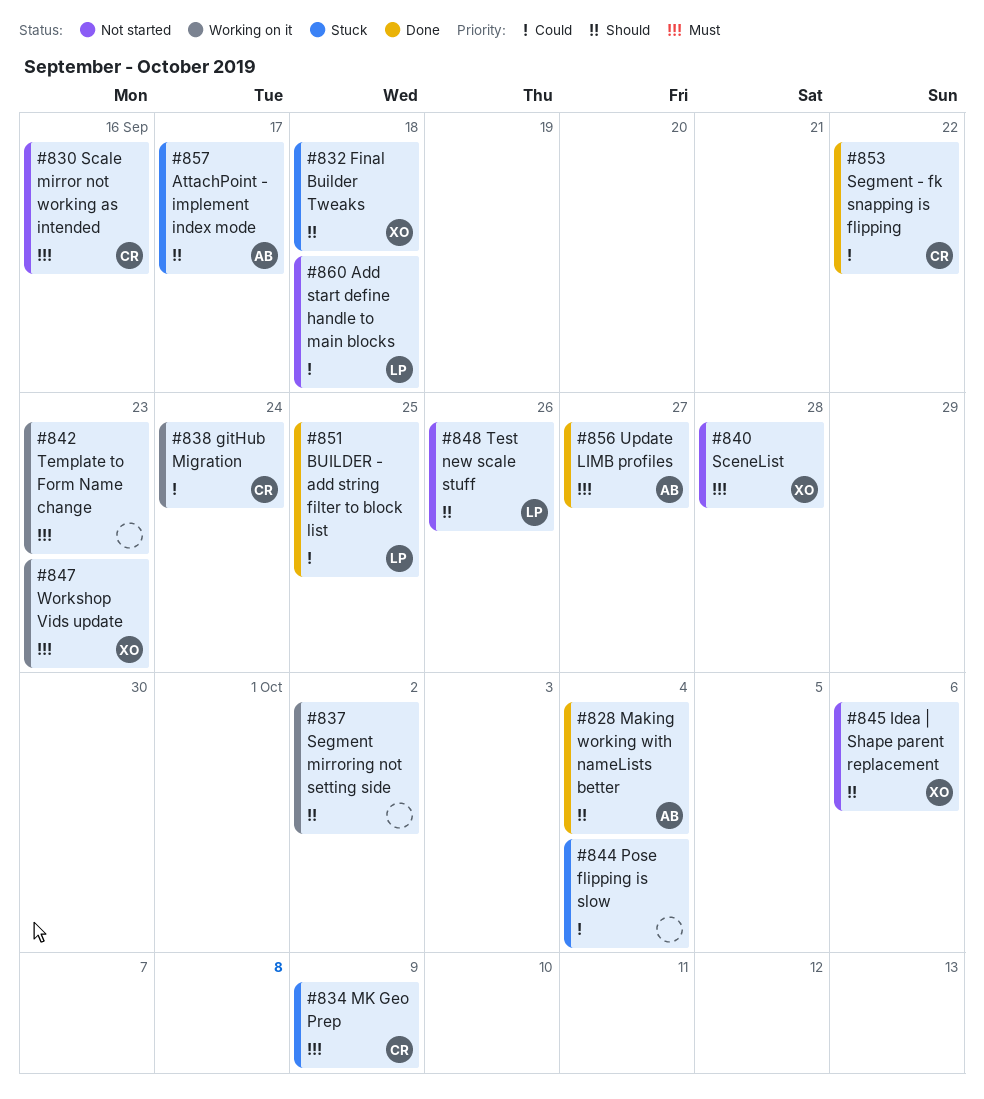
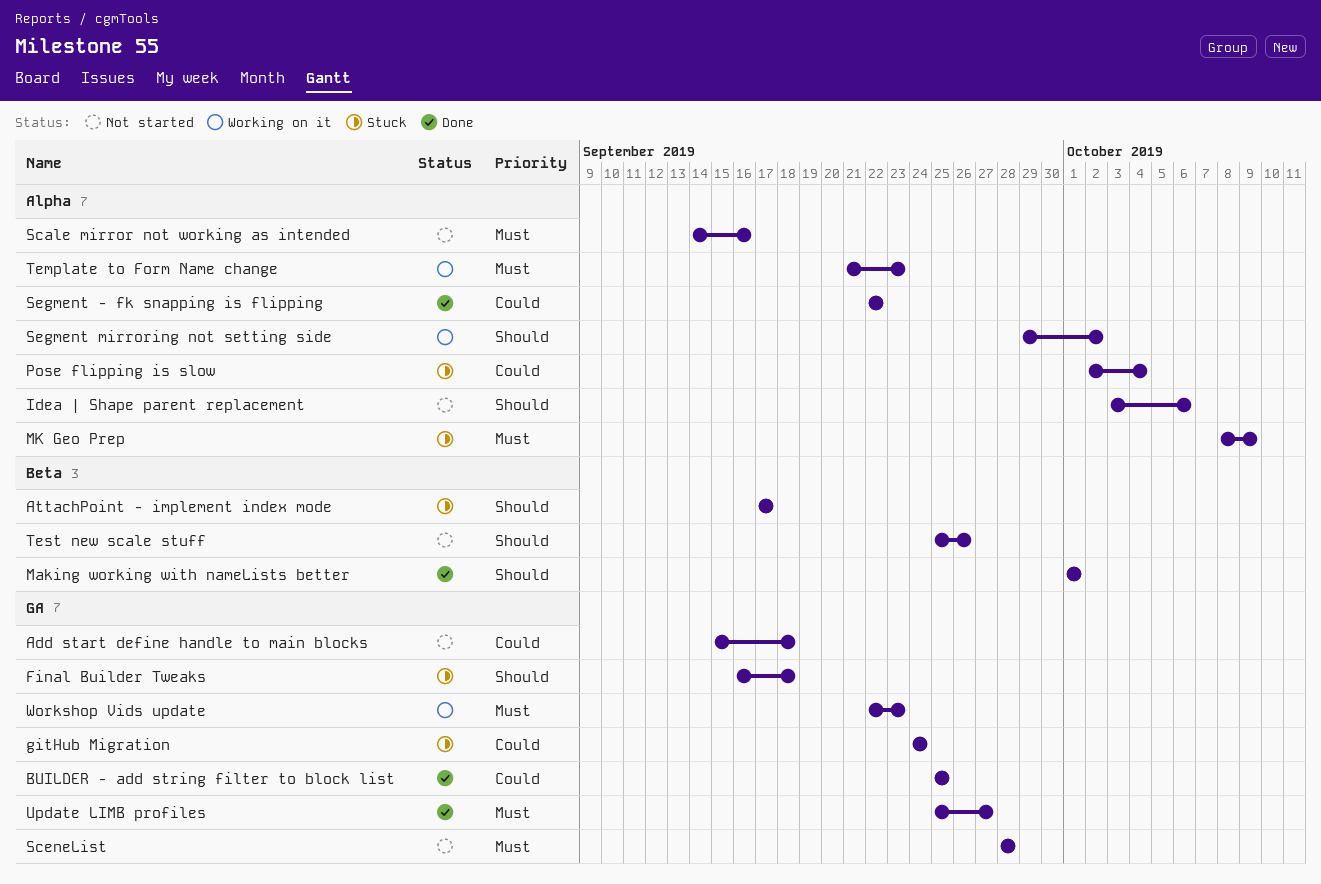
gitHub Migration, status: Working on it -> Stuck
Making working with nameLists better, due: Oct 4 -> Oct 1

